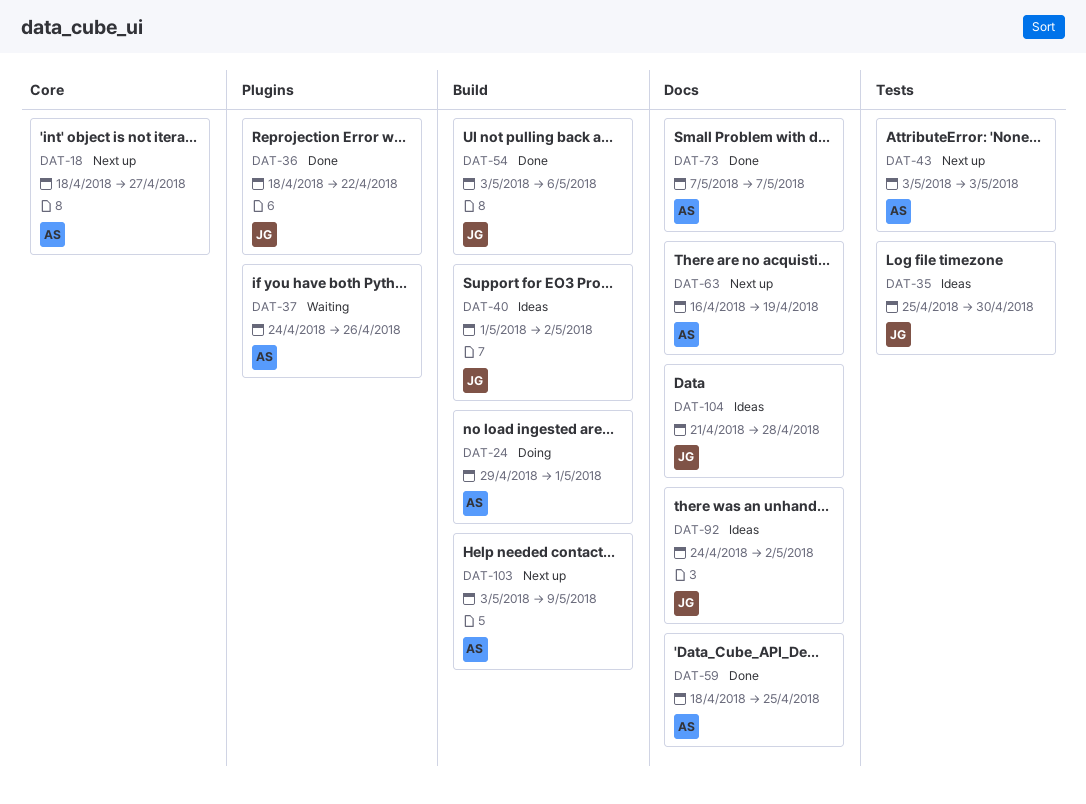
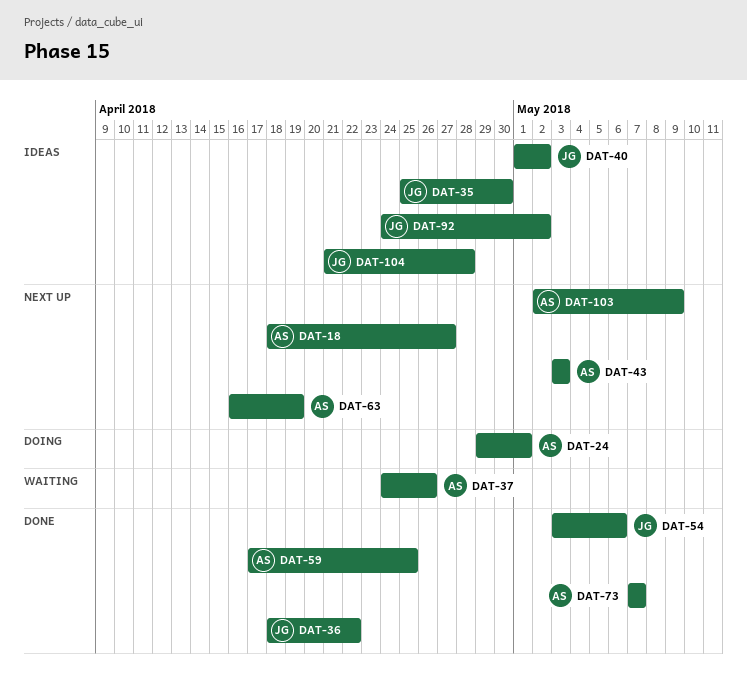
DAT-59, start: Apr 18 -> Apr 17
DAT-103, start: May 3 -> May 2

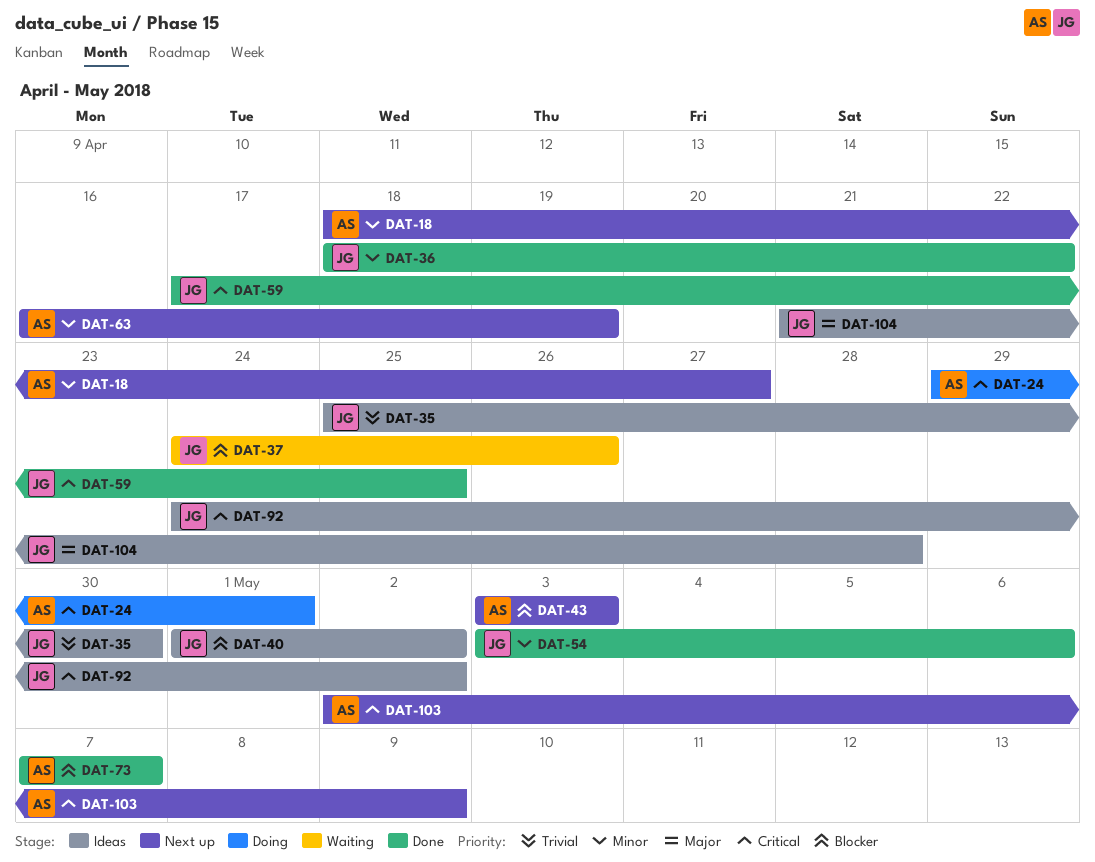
DAT-37, owner: AS -> JG
DAT-59, owner: AS -> JG

